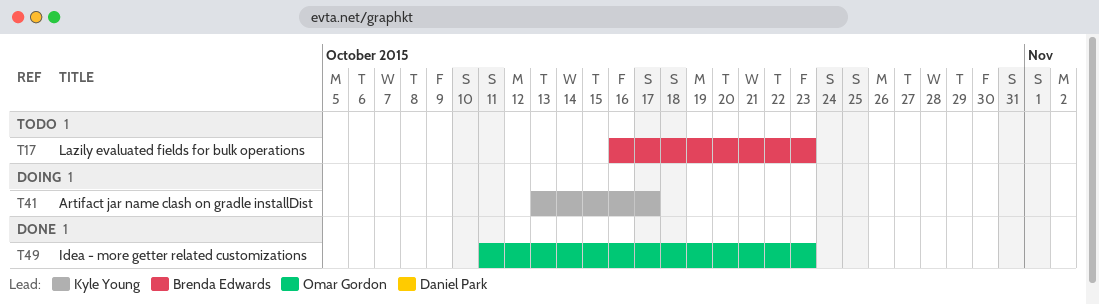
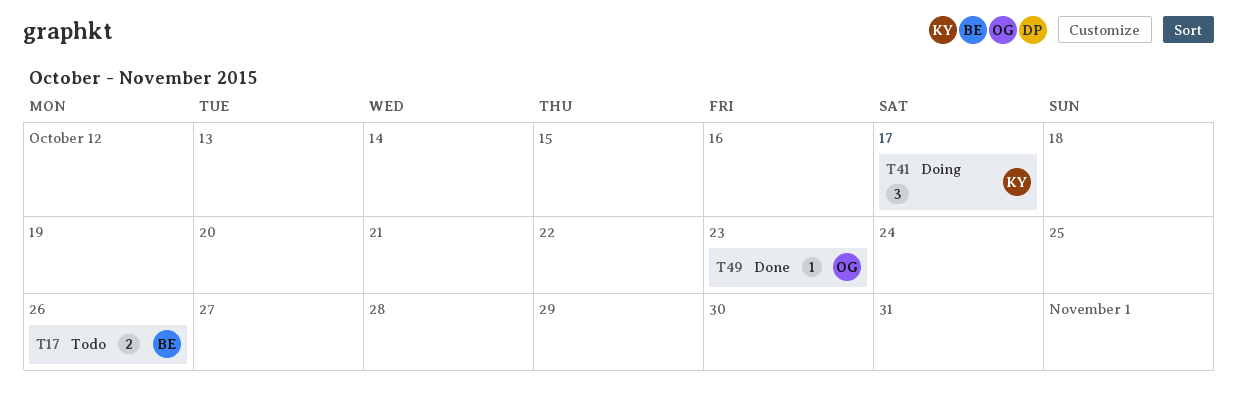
T17, due: Oct 23 -> Oct 26

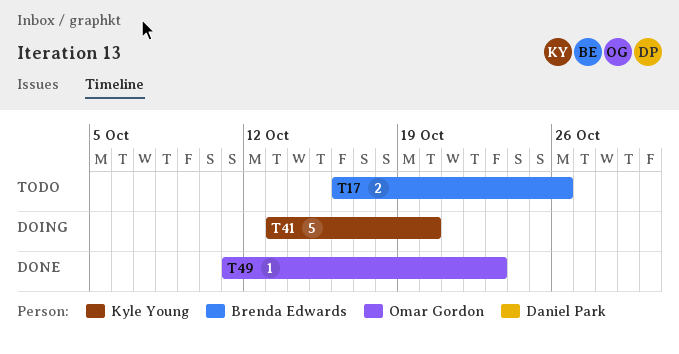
T41, estimate: 3 -> 5
T41, due: Oct 17 -> Oct 20

